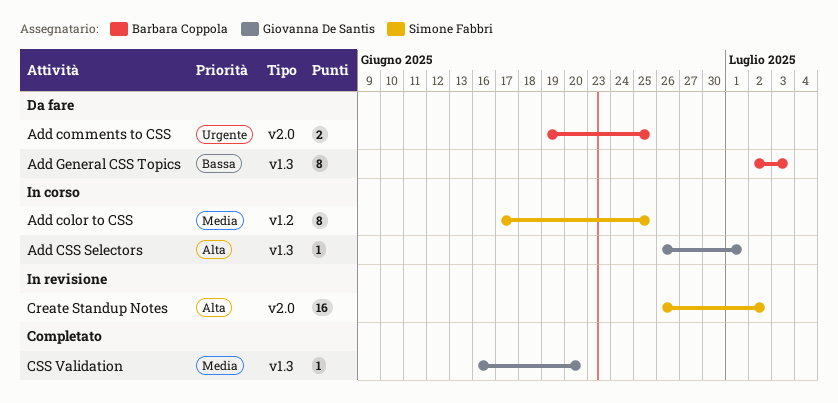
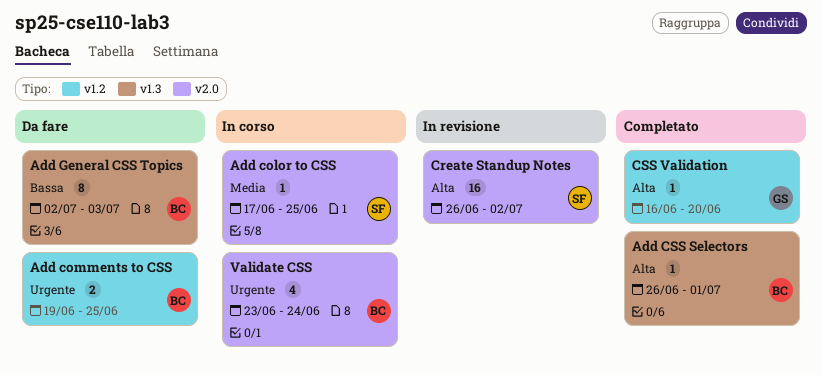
Add color to CSS, label: v1.2 -> v2.0
Add color to CSS, estimate: 8 -> 1
Add comments to CSS, label: v2.0 -> v1.2
Add CSS Selectors, status: In corso -> Completato
Add CSS Selectors, owner: Giovanna De Santis -> Barbara Coppola
CSS Validation, priority: Media -> Alta
CSS Validation, label: v1.3 -> v1.2
Validate CSS: none -> present

